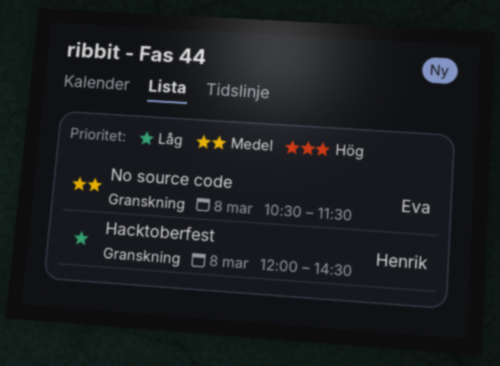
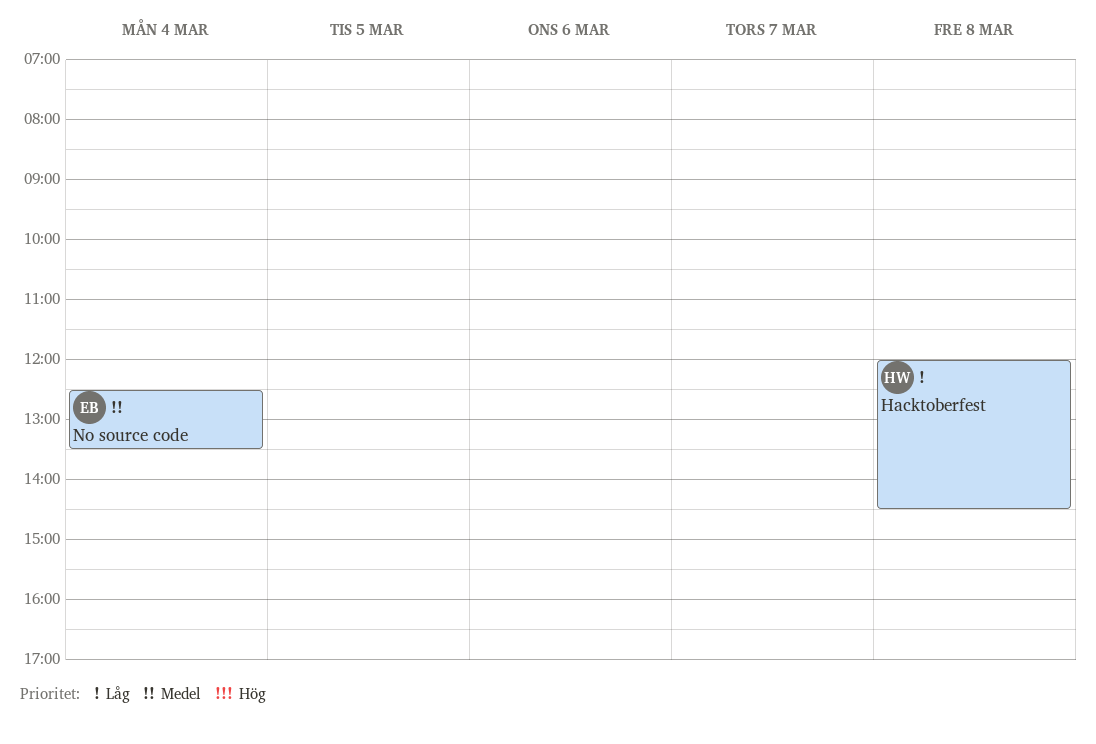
No source code, day: Mar 8 -> Mar 4
No source code, begins: 10:30 -> 12:30
No source code, ends: 11:30 -> 13:30

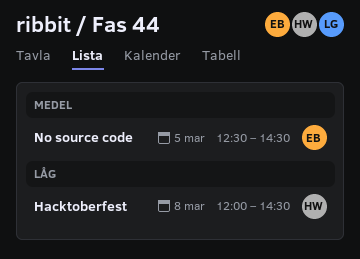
No source code, day: Mar 4 -> Mar 5
No source code, ends: 13:30 -> 14:30

